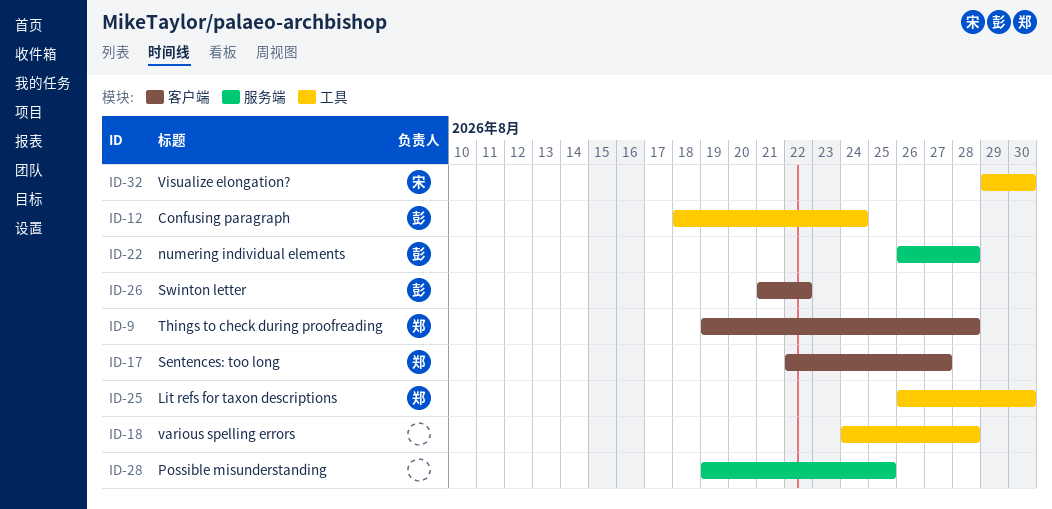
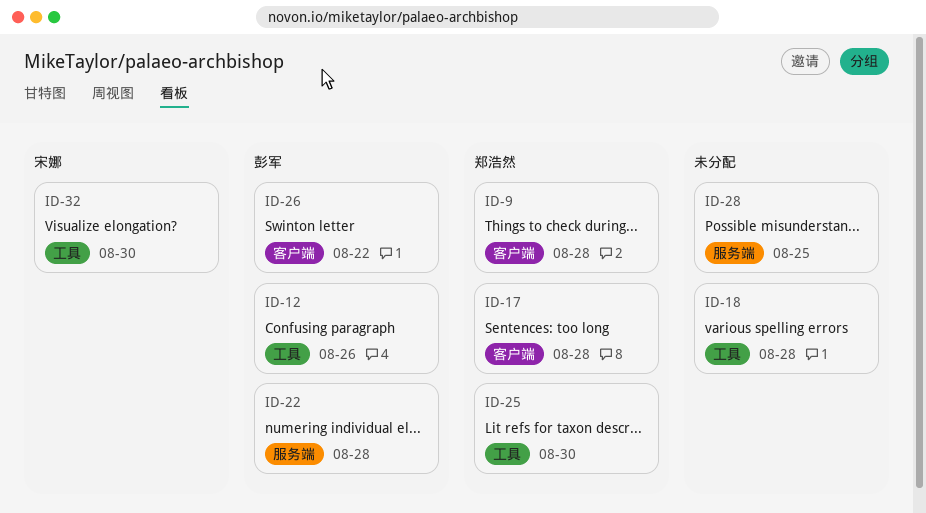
ID-12, due: Aug 24 -> Aug 26
ID-17, due: Aug 27 -> Aug 28

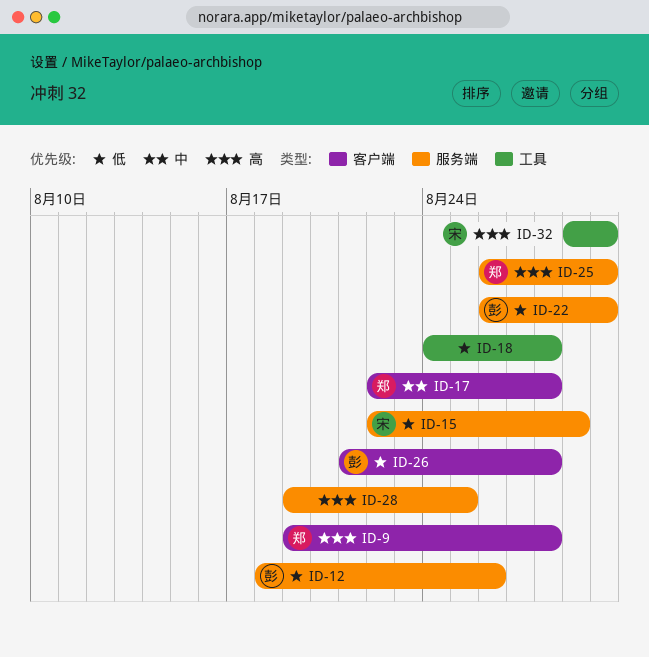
ID-12, label: 工具 -> 服务端
ID-15: none -> present
ID-22, due: Aug 28 -> Aug 30
ID-25, label: 工具 -> 服务端
ID-26, due: Aug 22 -> Aug 28

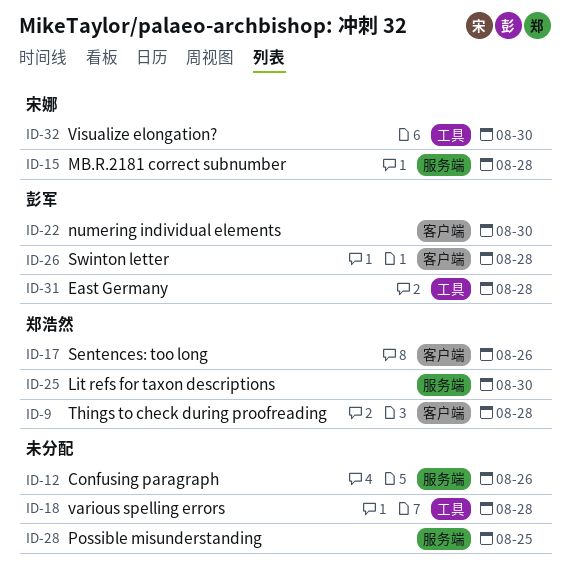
ID-12, owner: 彭军 -> none
ID-15, due: Aug 29 -> Aug 28
ID-17, due: Aug 28 -> Aug 26
ID-22, label: 服务端 -> 客户端
ID-31: none -> present

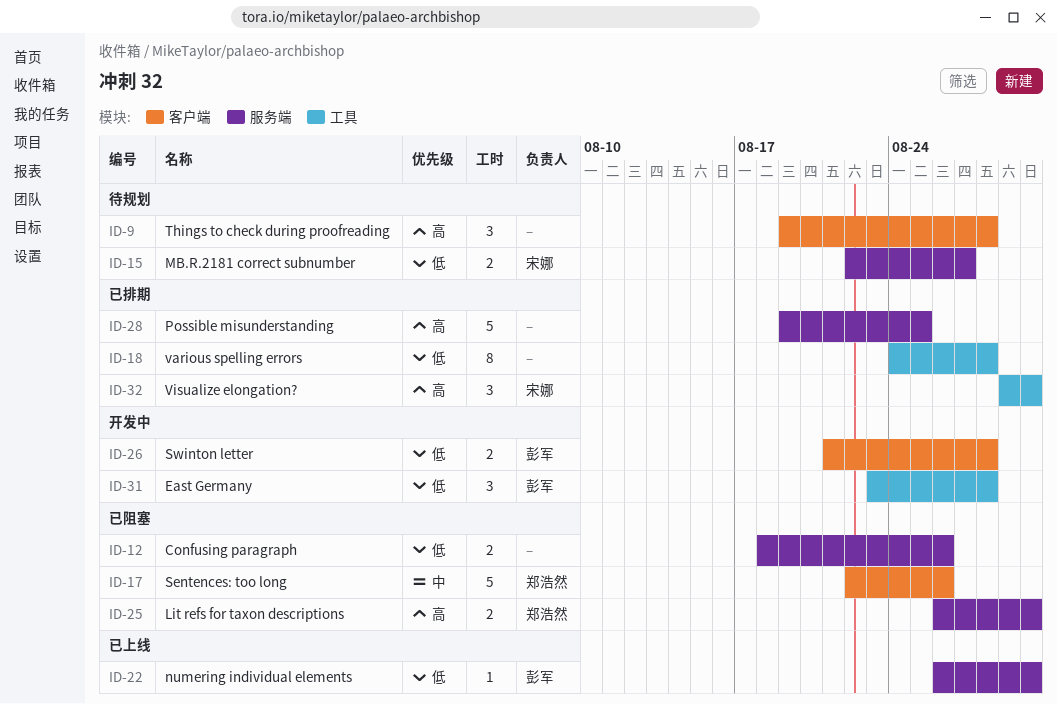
ID-9, owner: 郑浩然 -> none
ID-15, due: Aug 28 -> Aug 27
ID-22, label: 客户端 -> 服务端

